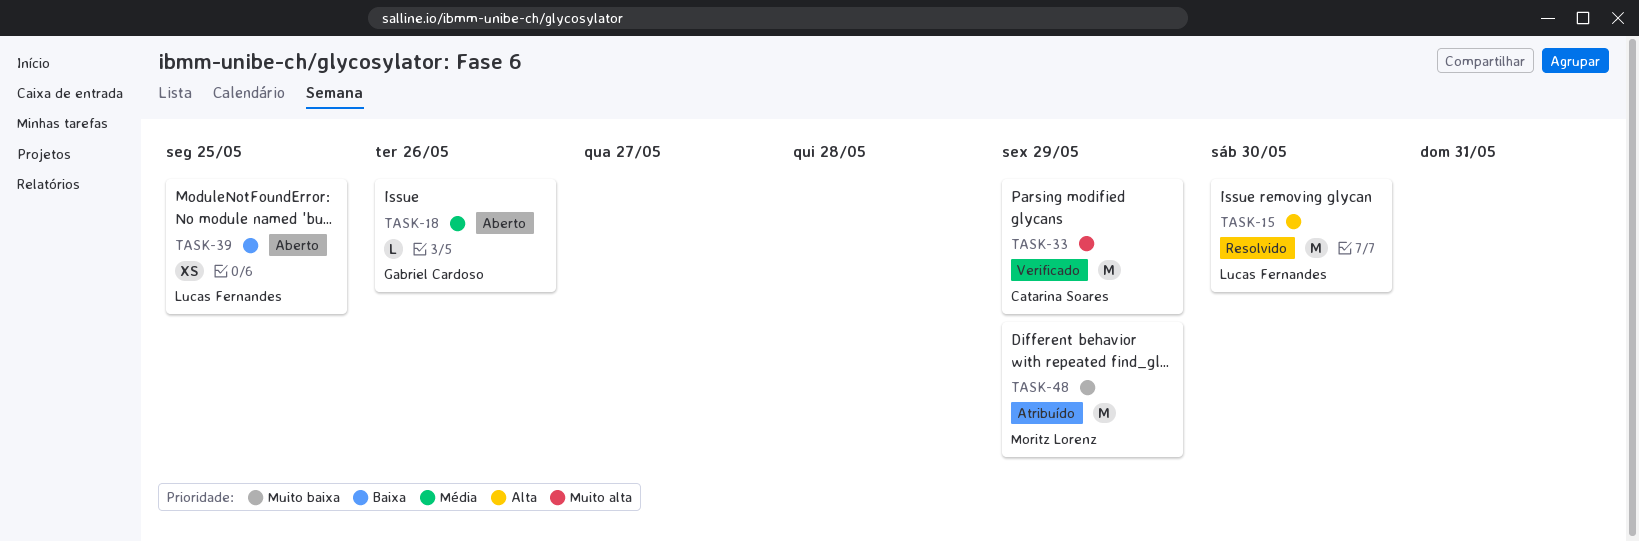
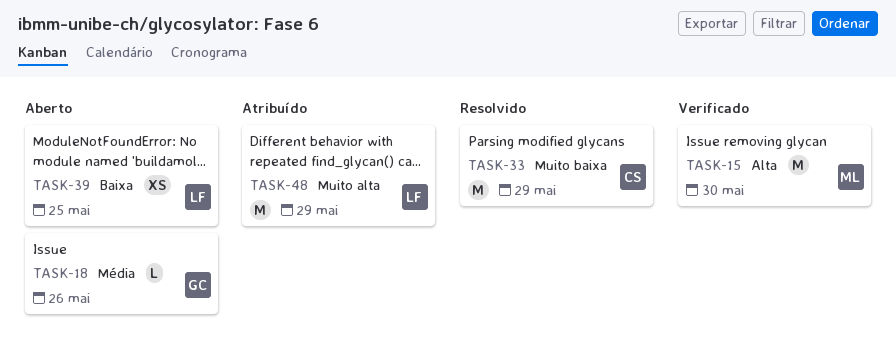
TASK-15, status: Resolvido -> Verificado
TASK-15, owner: Lucas Fernandes -> Moritz Lorenz
TASK-33, status: Verificado -> Resolvido
TASK-33, priority: Muito alta -> Muito baixa
TASK-48, owner: Moritz Lorenz -> Lucas Fernandes
TASK-48, priority: Muito baixa -> Muito alta

